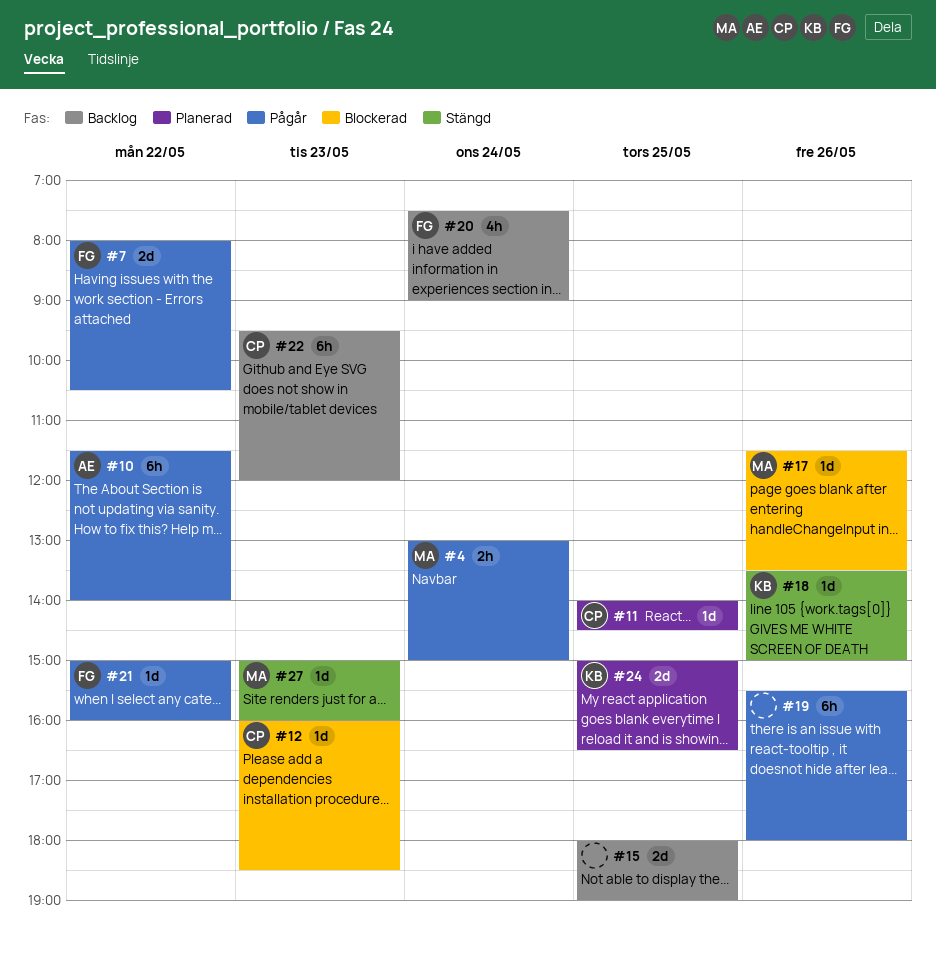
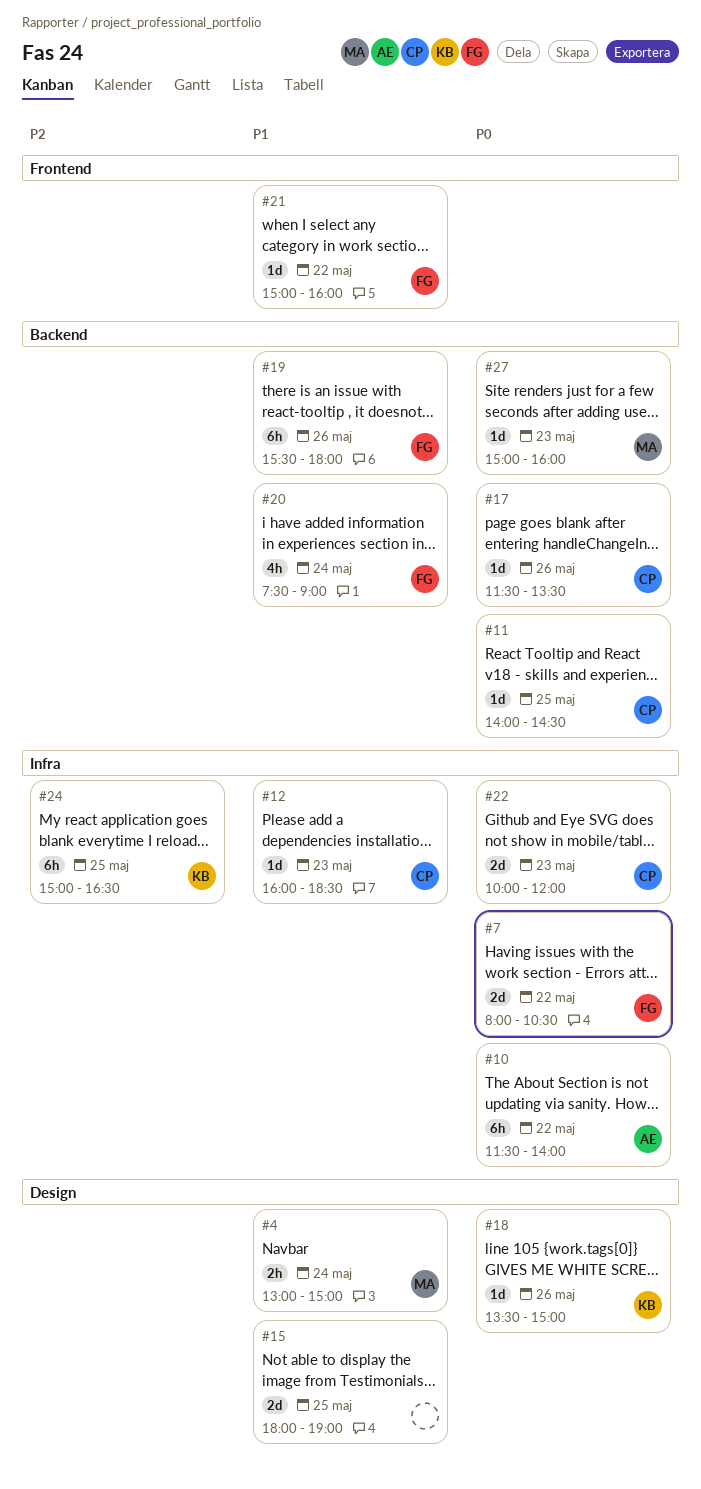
#17, owner: MA -> CP
#19, owner: none -> FG
#22, estimate: 6h -> 2d
#22, begins: 09:30 -> 10:00
#24, estimate: 2d -> 6h

